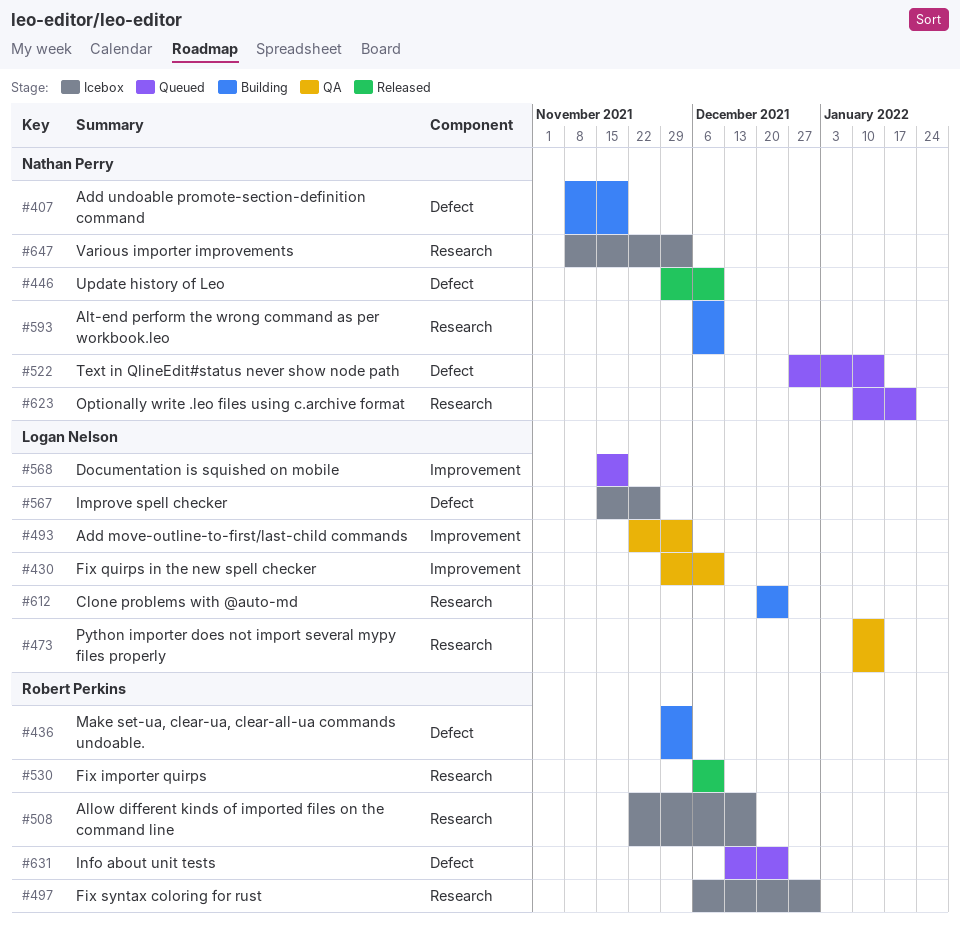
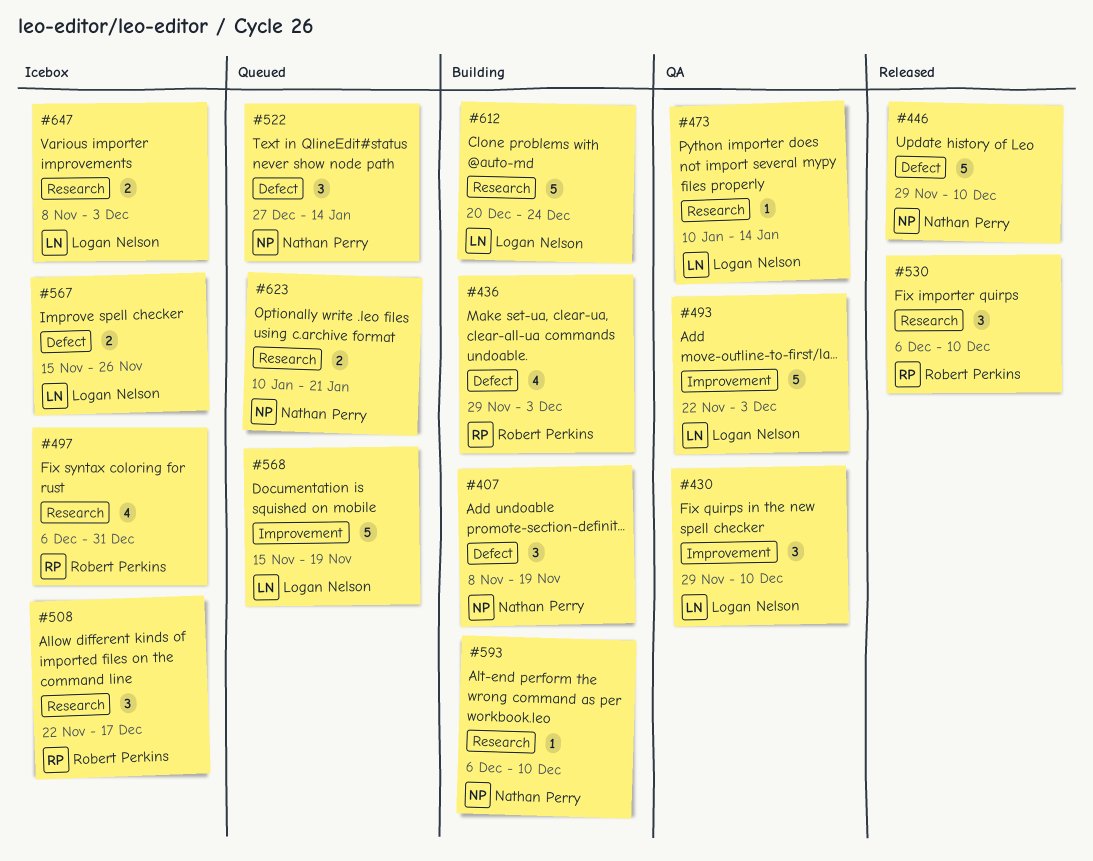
#631: present -> none
#647, owner: Nathan Perry -> Logan Nelson

